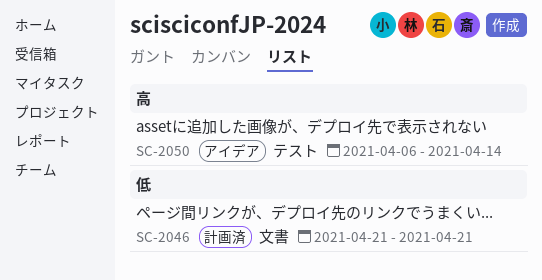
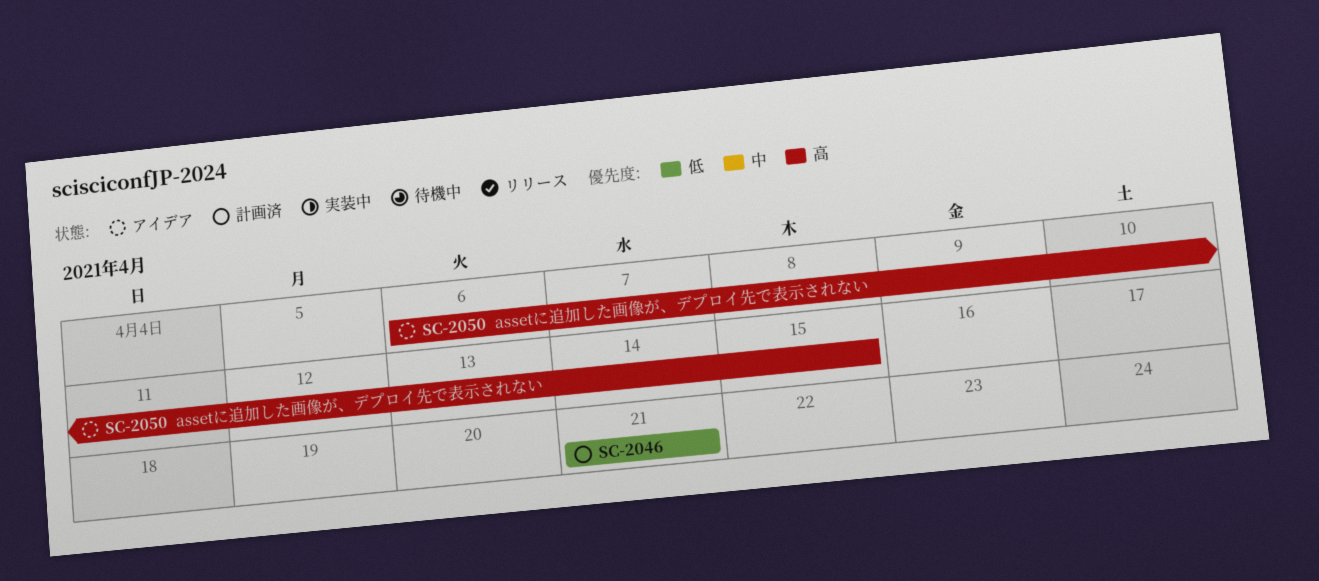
SC-2050, due: Apr 14 -> Apr 15

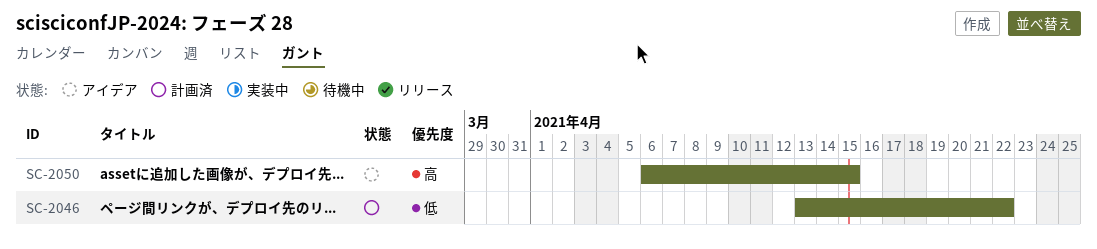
SC-2046, start: Apr 21 -> Apr 13
SC-2046, due: Apr 21 -> Apr 22

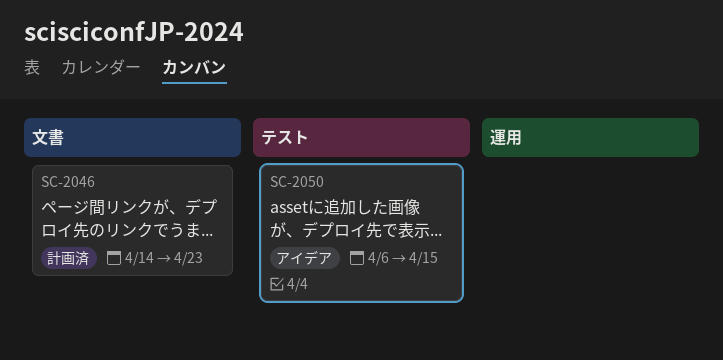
SC-2046, start: Apr 13 -> Apr 14
SC-2046, due: Apr 22 -> Apr 23

